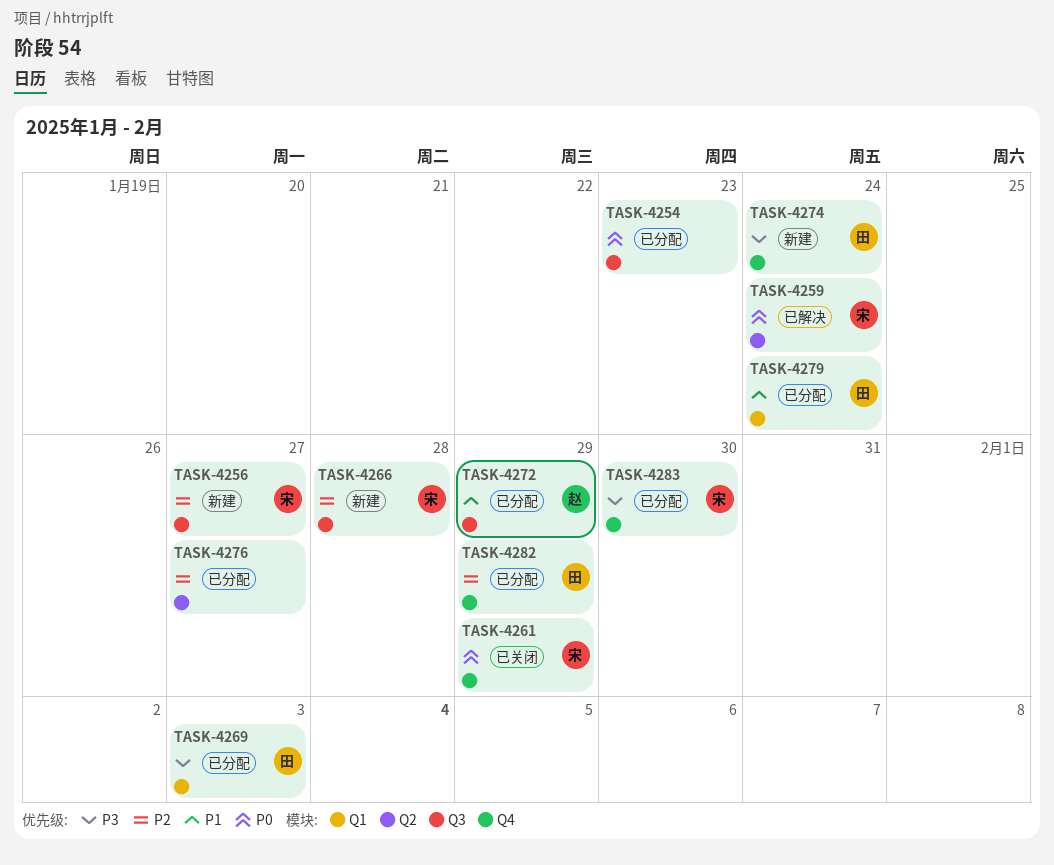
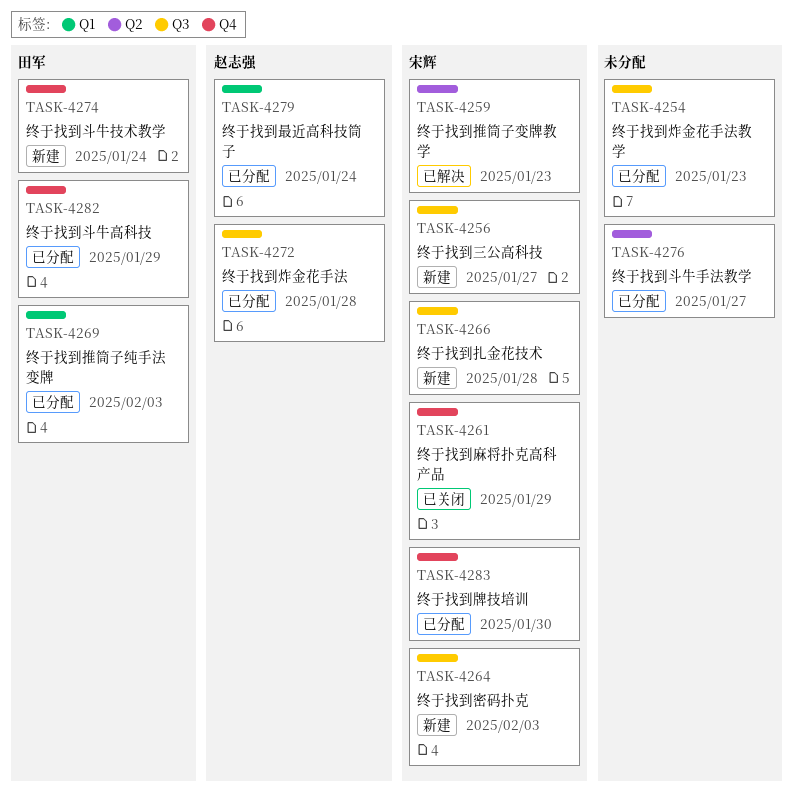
TASK-4259, due: Jan 24 -> Jan 23
TASK-4264: none -> present
TASK-4272, due: Jan 29 -> Jan 28
TASK-4279, owner: 田军 -> 赵志强

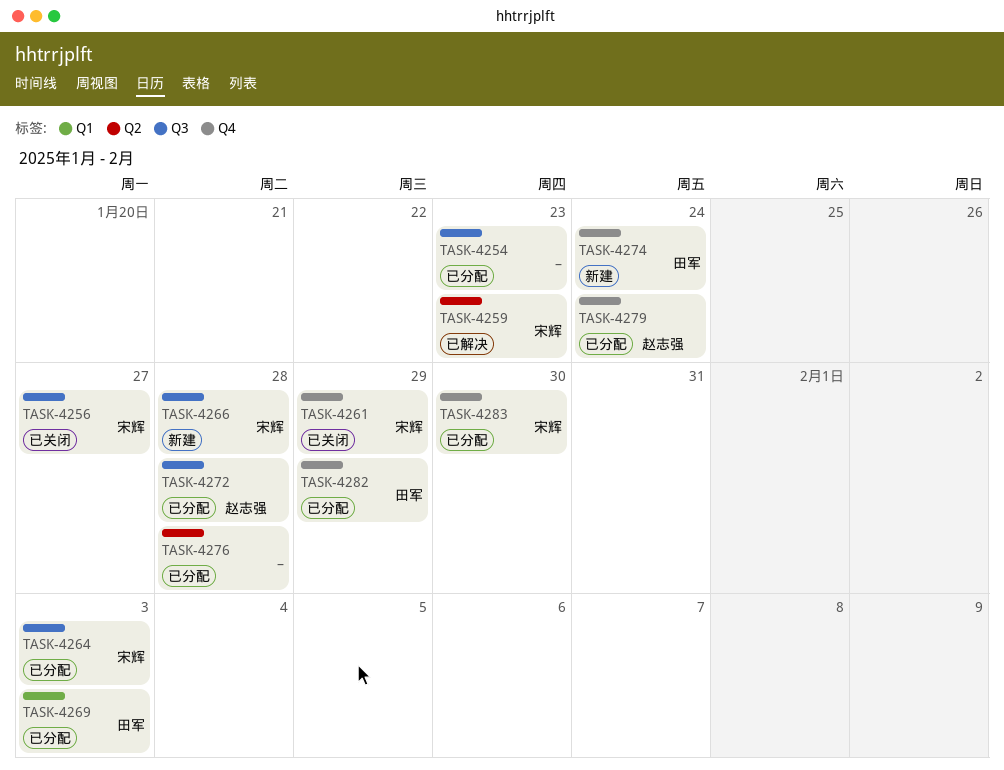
TASK-4256, status: 新建 -> 已关闭
TASK-4264, status: 新建 -> 已分配
TASK-4276, due: Jan 27 -> Jan 28
TASK-4279, label: Q1 -> Q4

